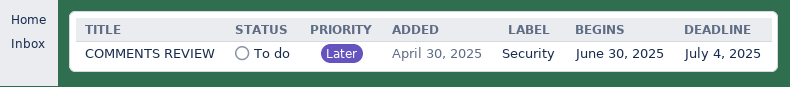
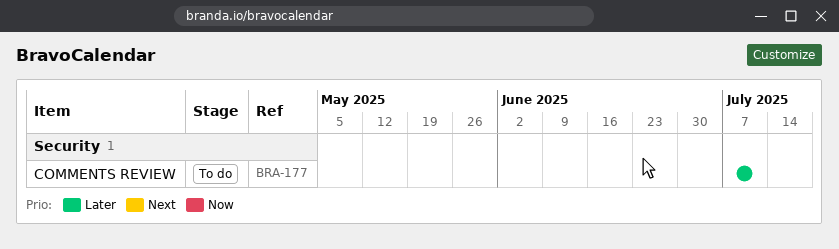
COMMENTS REVIEW, start: Jun 30 -> Jul 7
COMMENTS REVIEW, due: Jul 4 -> Jul 11

